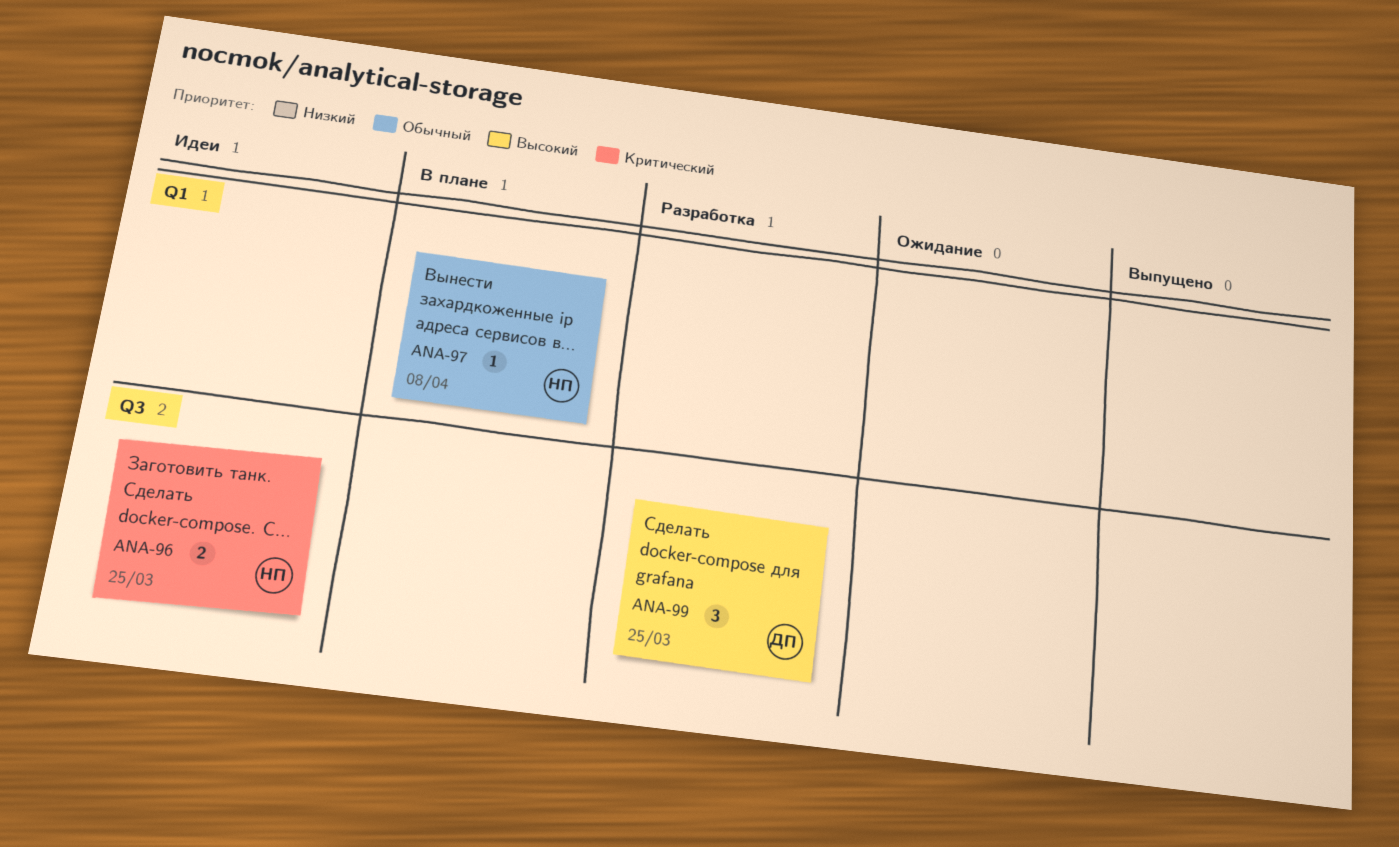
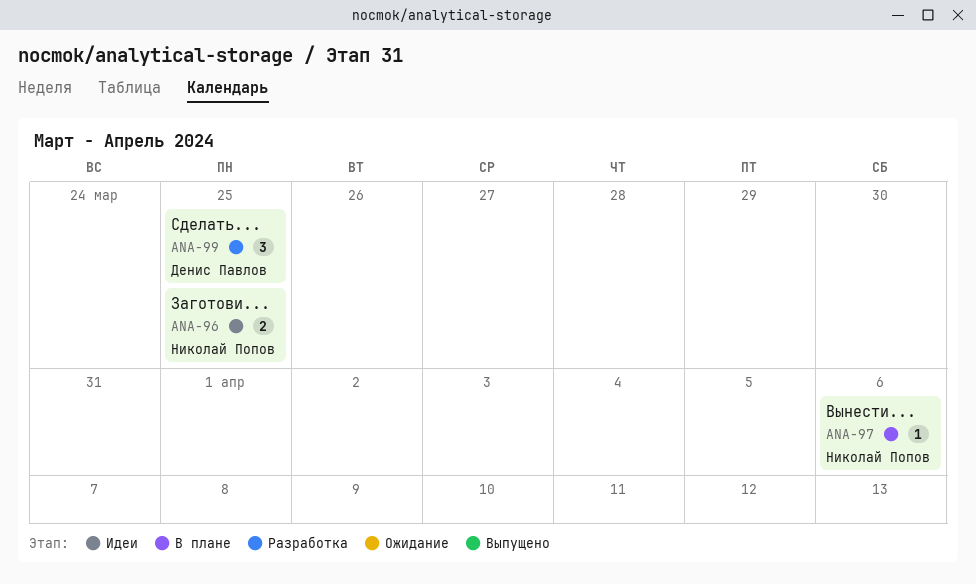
ANA-97, due: Apr 8 -> Apr 6

